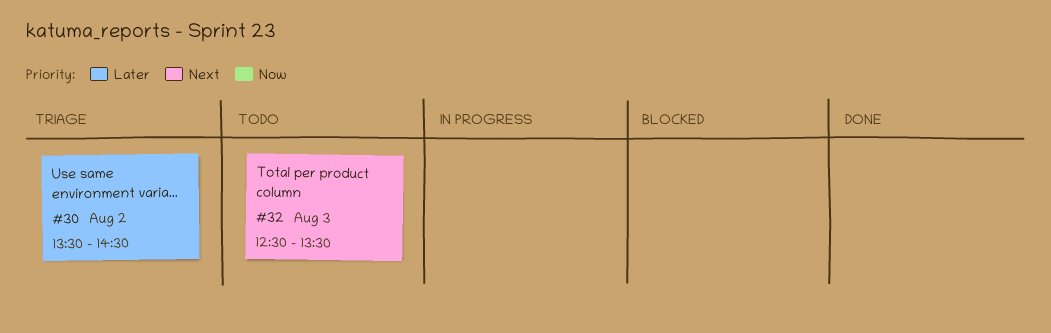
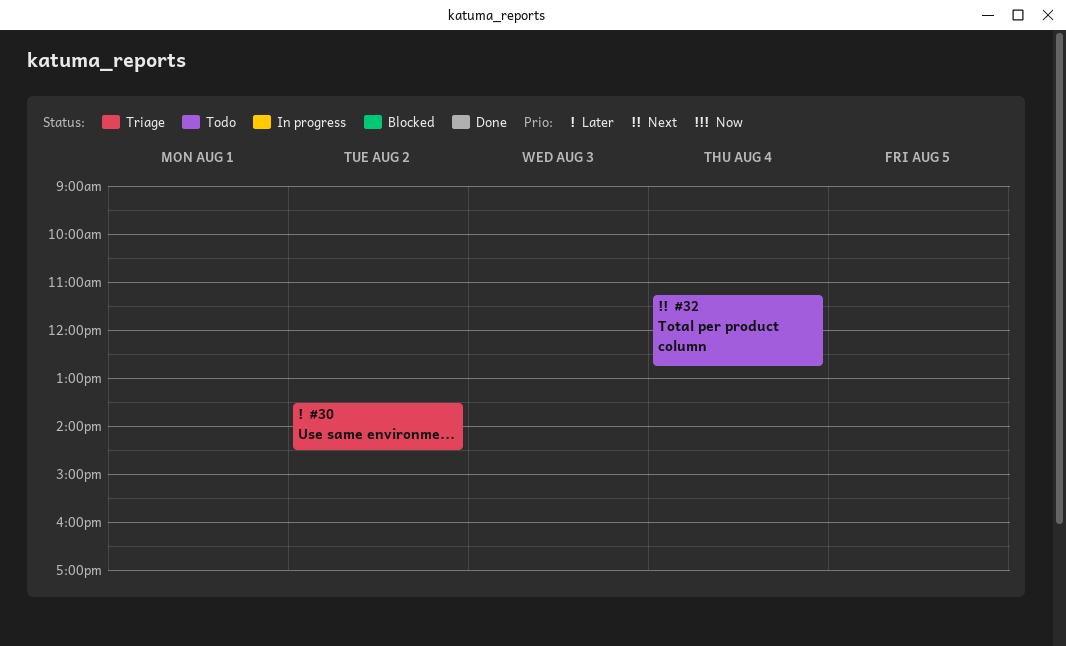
#32, day: Aug 3 -> Aug 4
#32, begins: 12:30 -> 11:15
#32, ends: 13:30 -> 12:45

